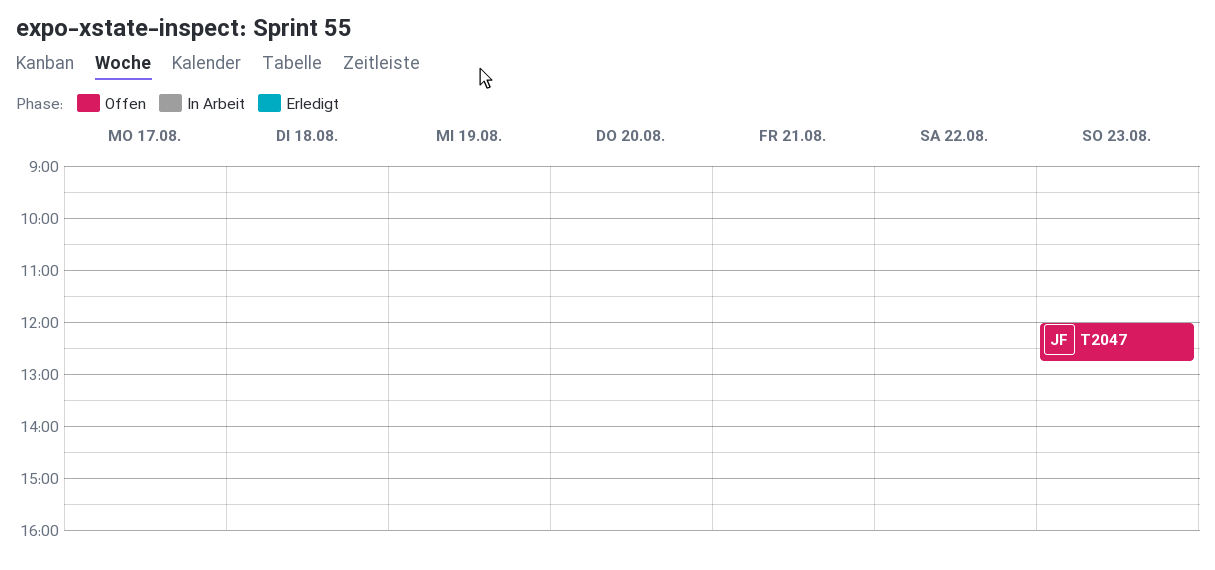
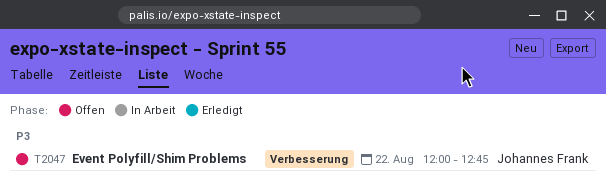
T2047, day: Aug 23 -> Aug 22

